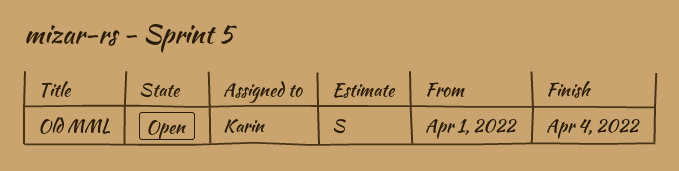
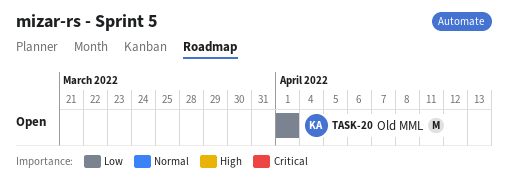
Old MML, estimate: S -> M
Old MML, due: Apr 4 -> Apr 1

